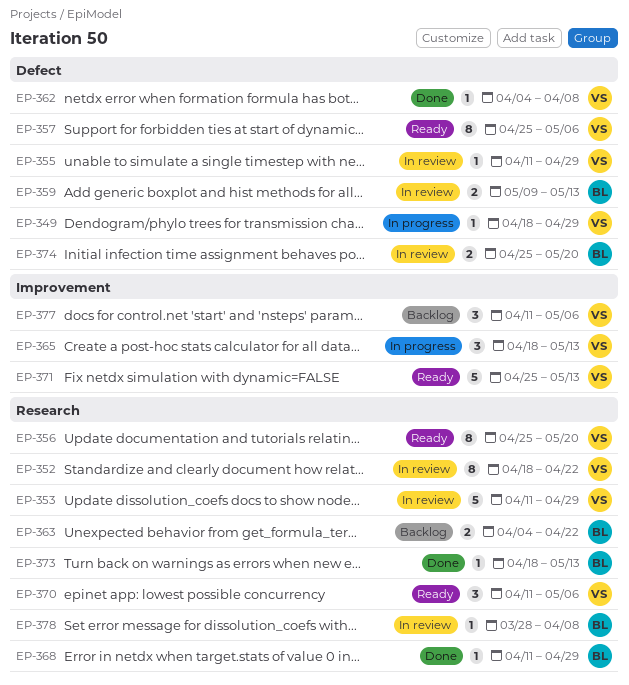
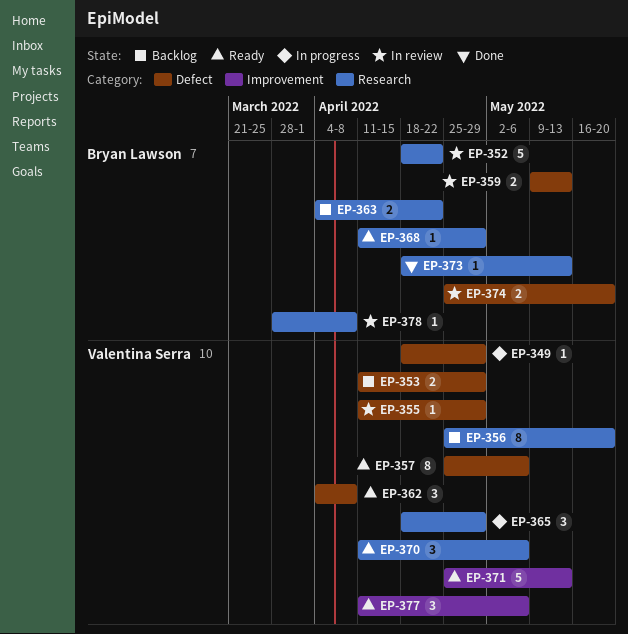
EP-352, owner: Valentina Serra -> Bryan Lawson
EP-352, estimate: 8 -> 5
EP-353, status: In review -> Backlog
EP-353, label: Research -> Defect
EP-353, estimate: 5 -> 2
EP-356, status: Ready -> Backlog
EP-362, status: Done -> Ready
EP-362, estimate: 1 -> 3
EP-365, label: Improvement -> Research
EP-365, due: May 13 -> Apr 29
EP-368, status: Done -> Ready
EP-377, status: Backlog -> Ready

